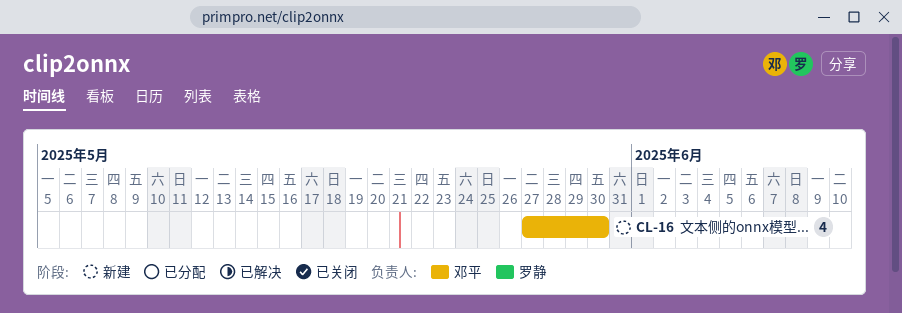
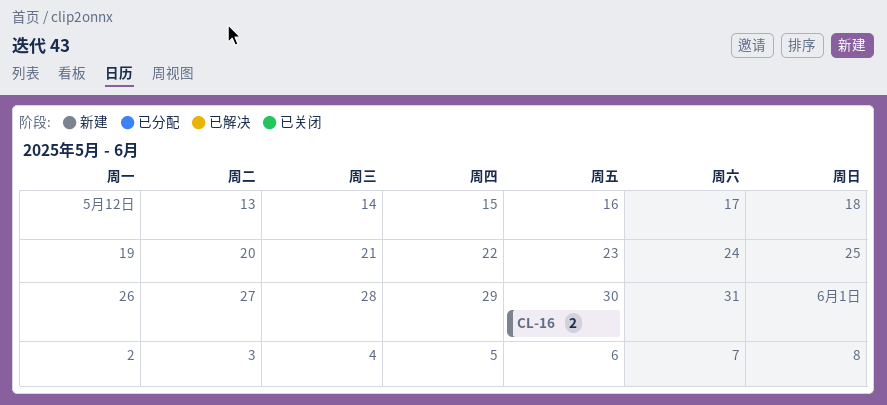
CL-16, estimate: 4 -> 2

